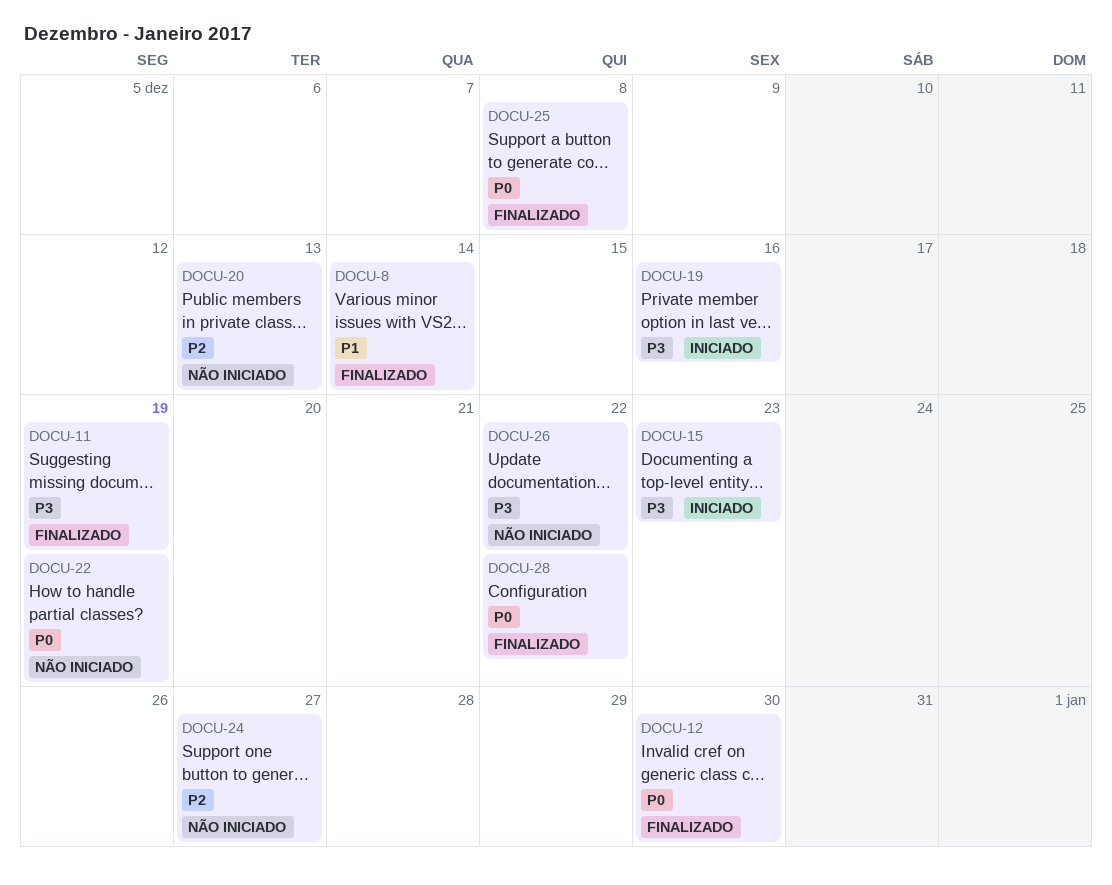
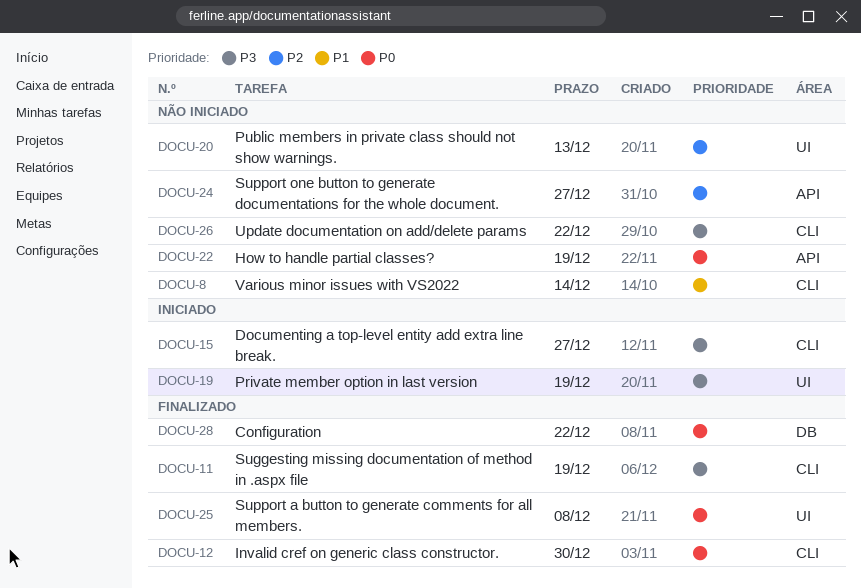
DOCU-8, status: Finalizado -> Não iniciado
DOCU-15, due: Dec 23 -> Dec 27
DOCU-19, due: Dec 16 -> Dec 19

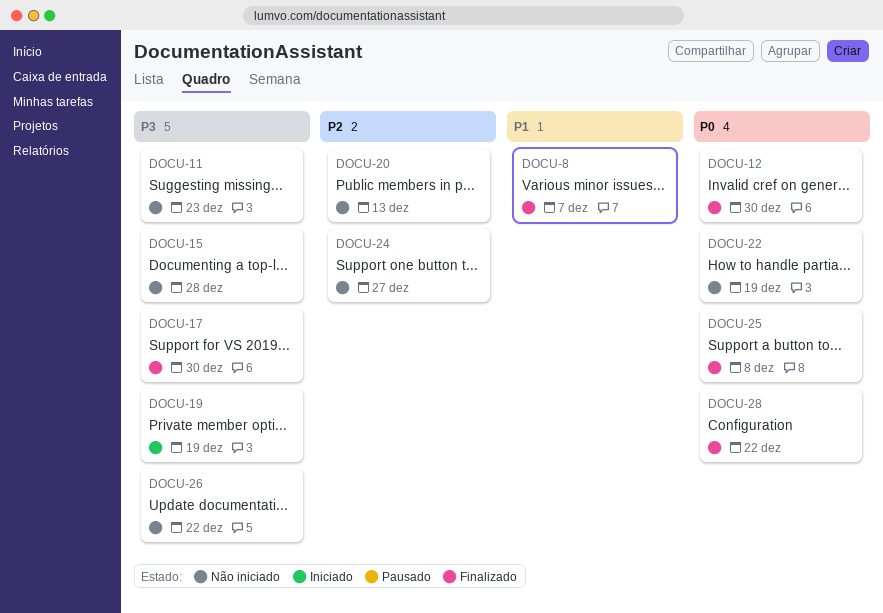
DOCU-8, status: Não iniciado -> Finalizado
DOCU-8, due: Dec 14 -> Dec 7
DOCU-11, status: Finalizado -> Não iniciado
DOCU-11, due: Dec 19 -> Dec 23
DOCU-15, status: Iniciado -> Não iniciado
DOCU-15, due: Dec 27 -> Dec 28
DOCU-17: none -> present

